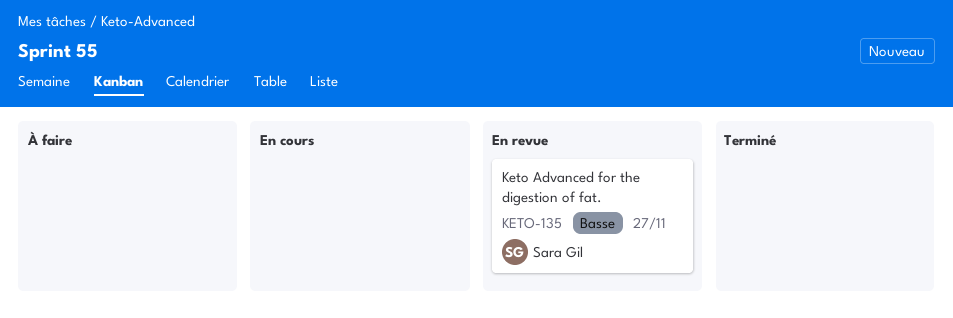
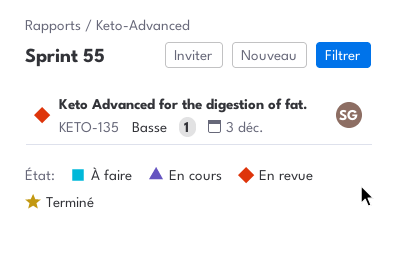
KETO-135, due: Nov 27 -> Dec 3

